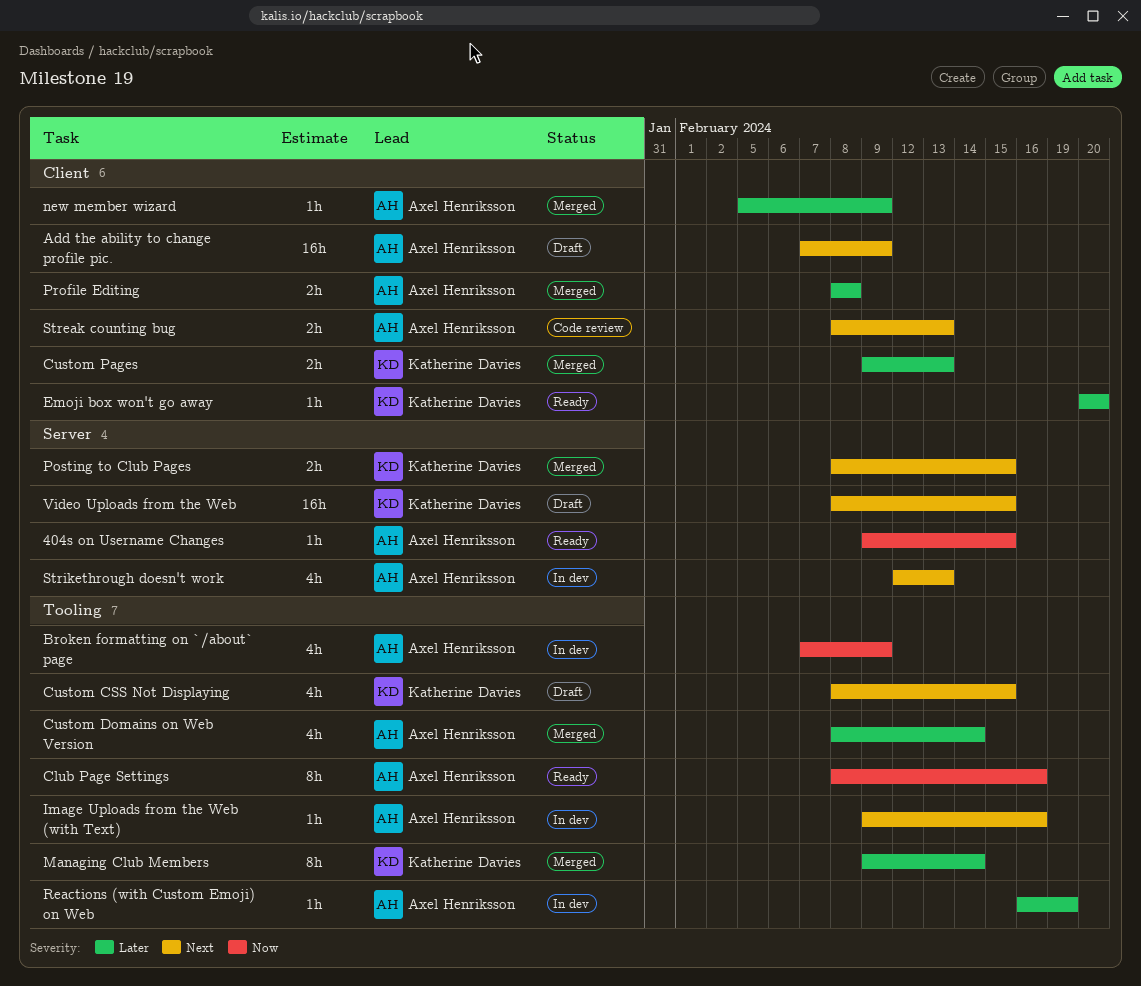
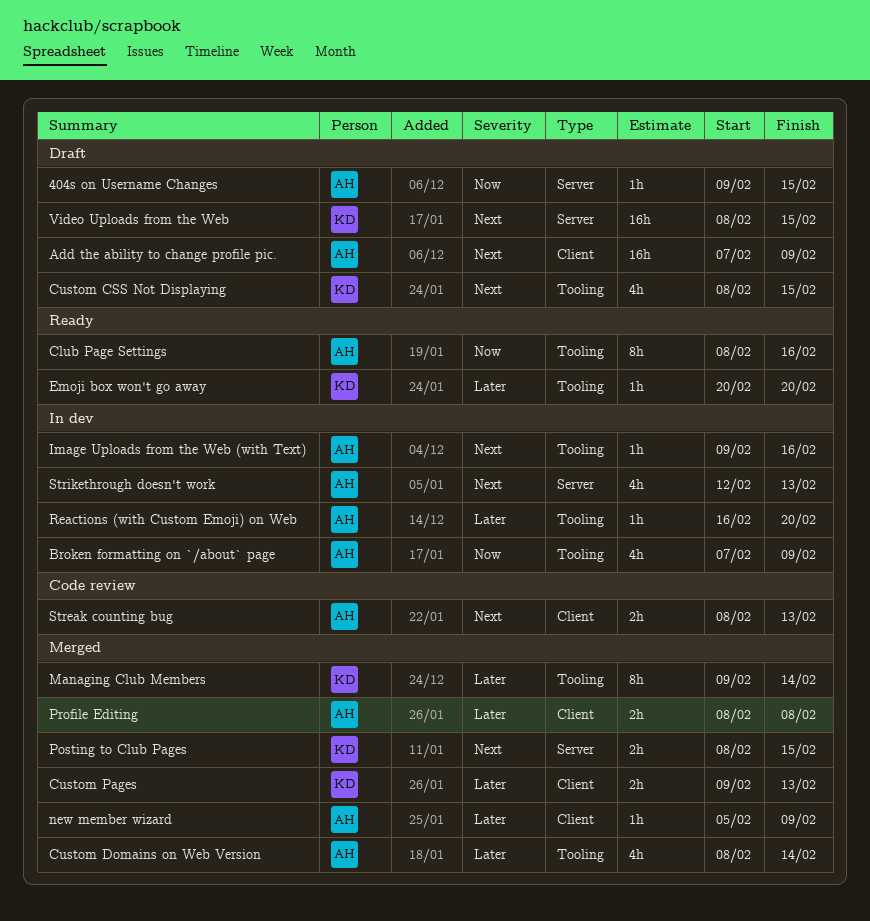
404s on Username Changes, status: Ready -> Draft
Emoji box won't go away, label: Client -> Tooling
Reactions (with Custom Emoji) on Web, due: Feb 19 -> Feb 20

